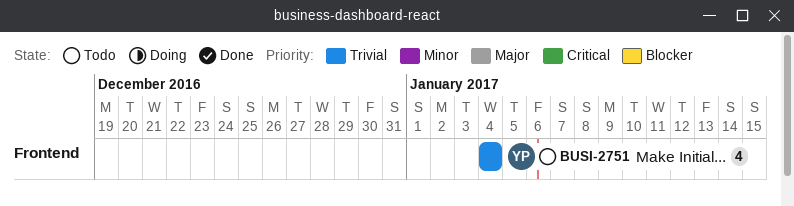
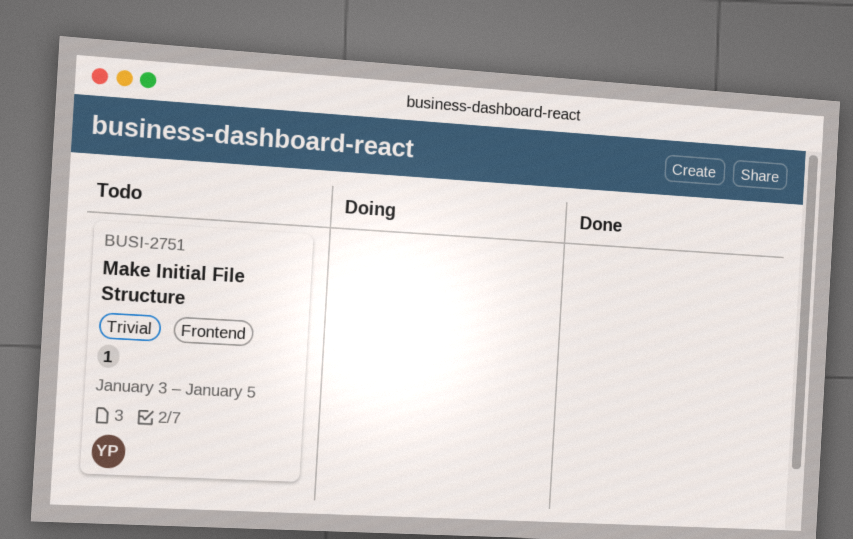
BUSI-2751, estimate: 4 -> 1
BUSI-2751, start: Jan 4 -> Jan 3
BUSI-2751, due: Jan 4 -> Jan 5

